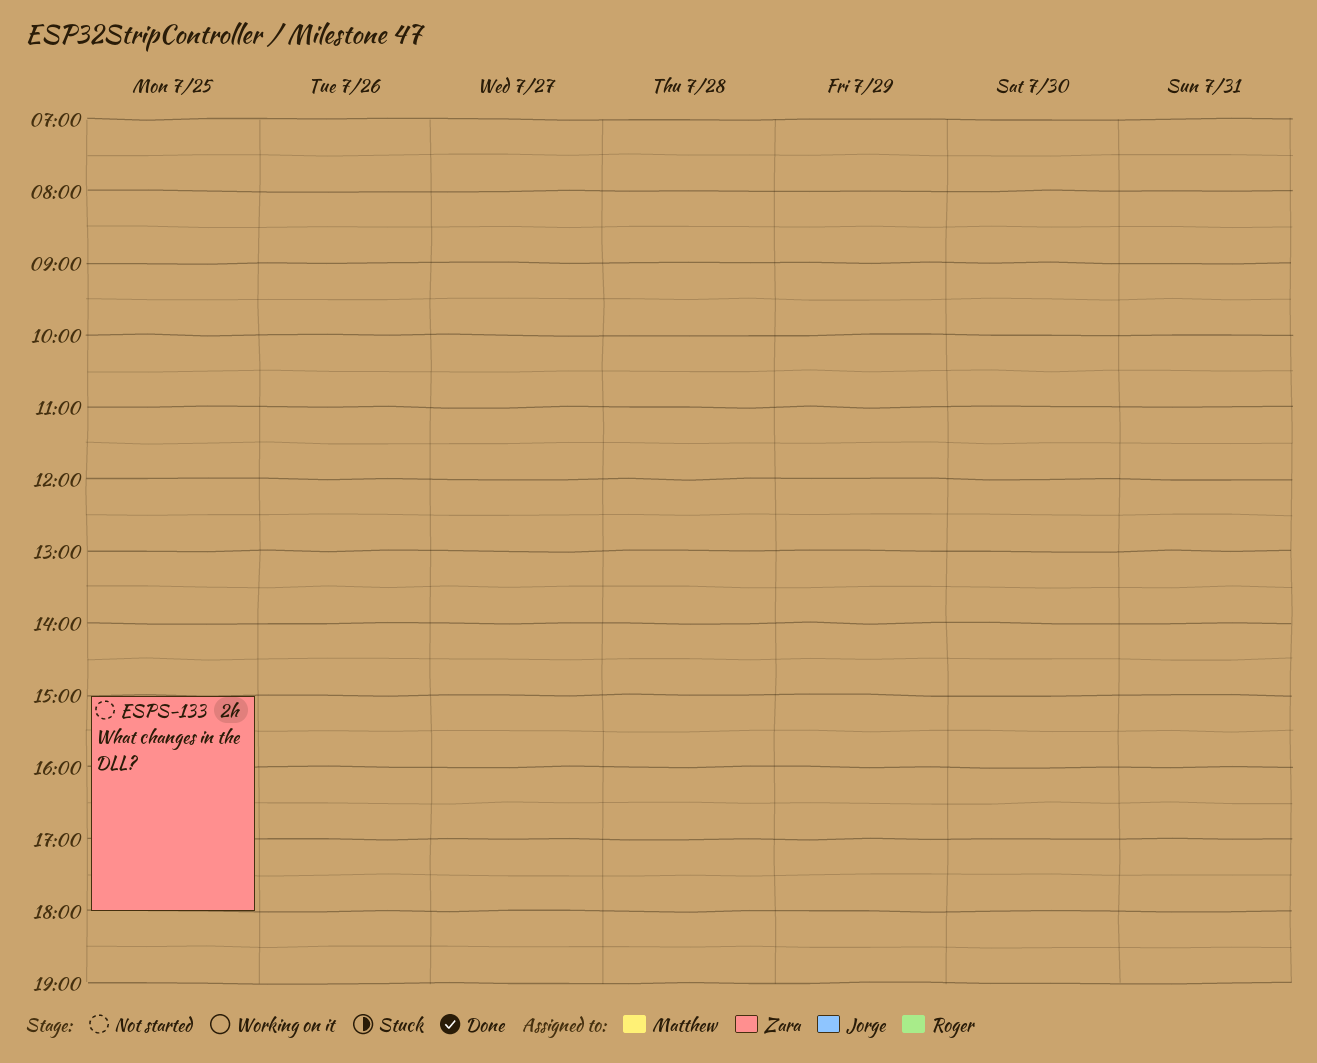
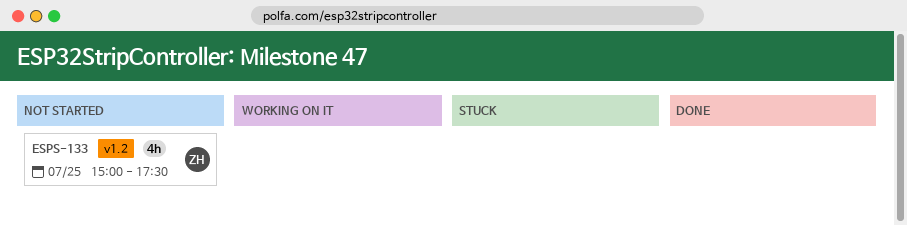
ESPS-133, estimate: 2h -> 4h
ESPS-133, ends: 18:00 -> 17:30

